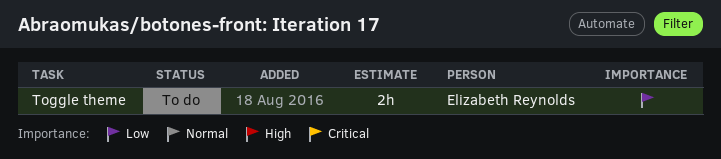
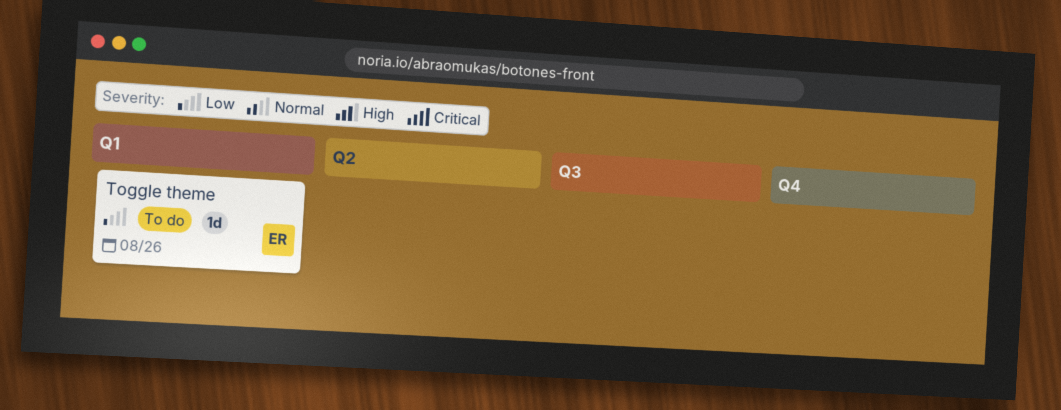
Toggle theme, estimate: 2h -> 1d

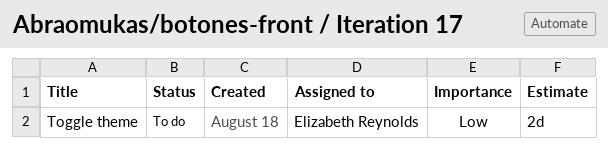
Toggle theme, estimate: 1d -> 2d

